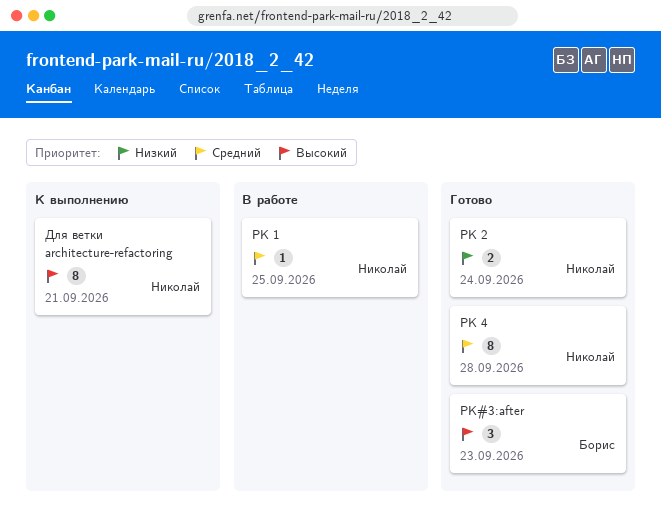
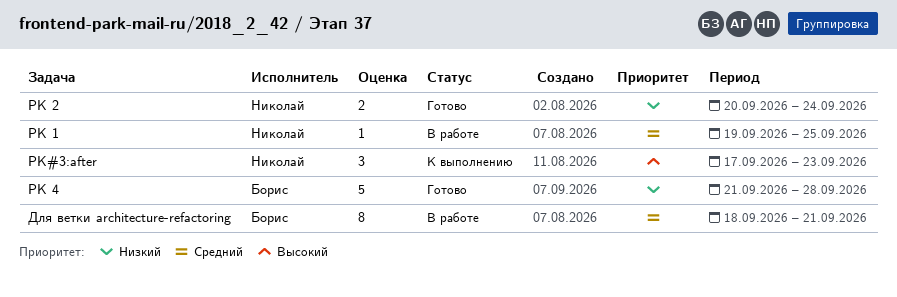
Для ветки architecture-refactoring, status: К выполнению -> В работе
Для ветки architecture-refactoring, owner: Николай -> Борис
Для ветки architecture-refactoring, priority: Высокий -> Средний
РК 4, owner: Николай -> Борис
РК 4, priority: Средний -> Низкий
РК 4, estimate: 8 -> 5
РК#3:after, status: Готово -> К выполнению
РК#3:after, owner: Борис -> Николай

